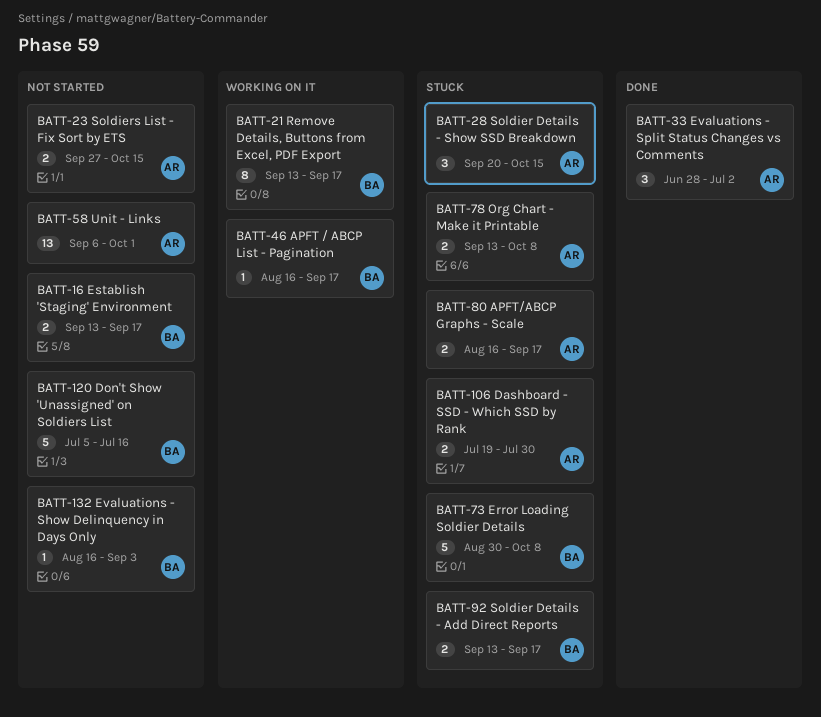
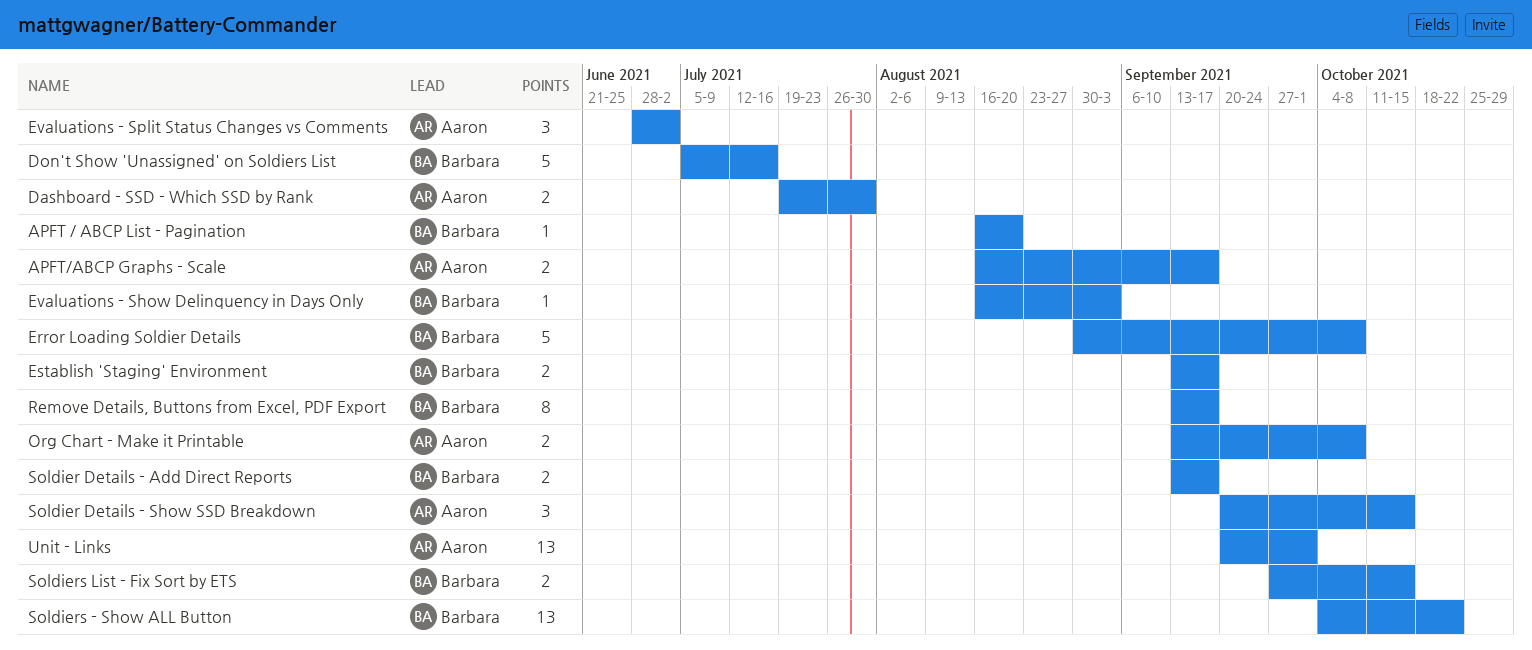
APFT / ABCP List - Pagination, due: Sep 17 -> Aug 20
Soldiers - Show ALL Button: none -> present
Soldiers List - Fix Sort by ETS, owner: Aaron -> Barbara
Unit - Links, start: Sep 6 -> Sep 20

